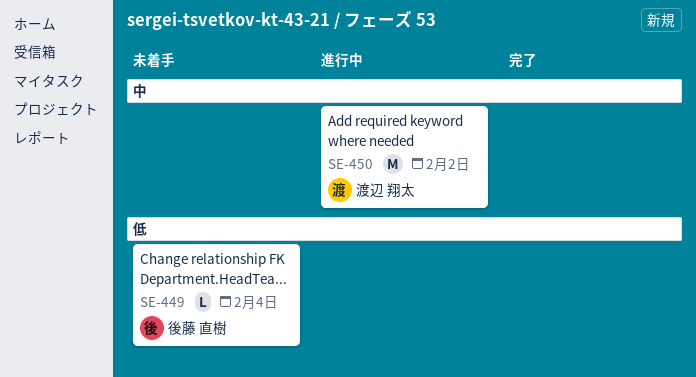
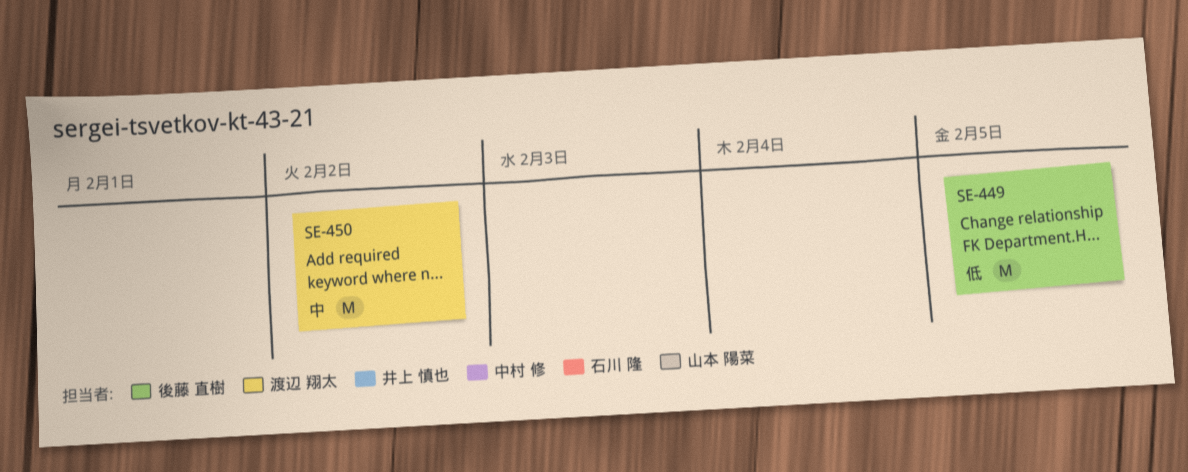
SE-449, estimate: L -> M
SE-449, due: Feb 4 -> Feb 5

